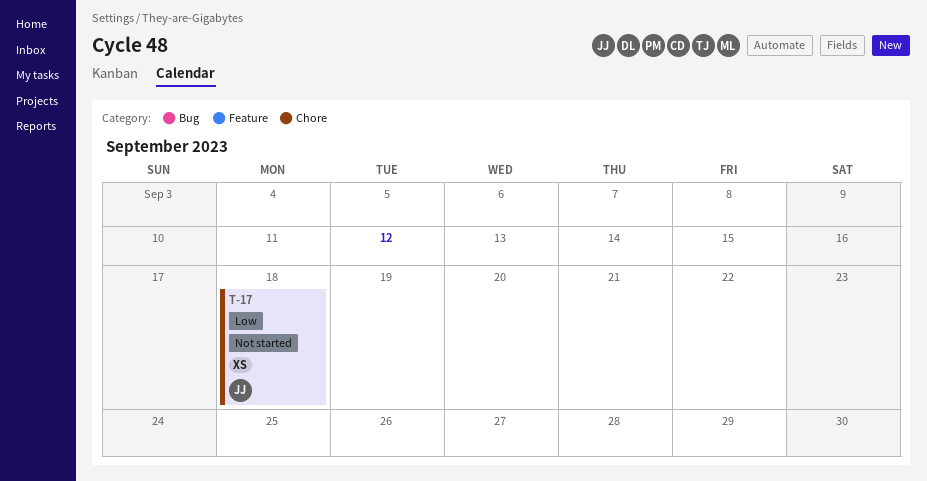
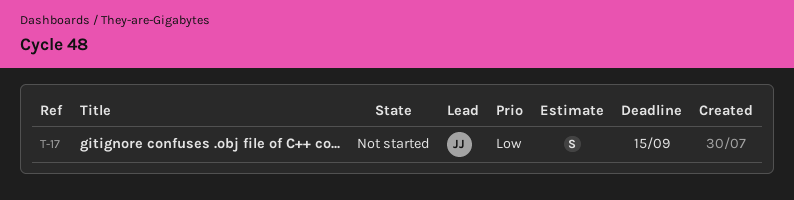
T-17, estimate: XS -> S
T-17, due: Sep 18 -> Sep 15

